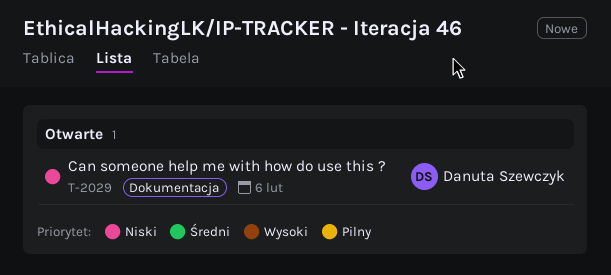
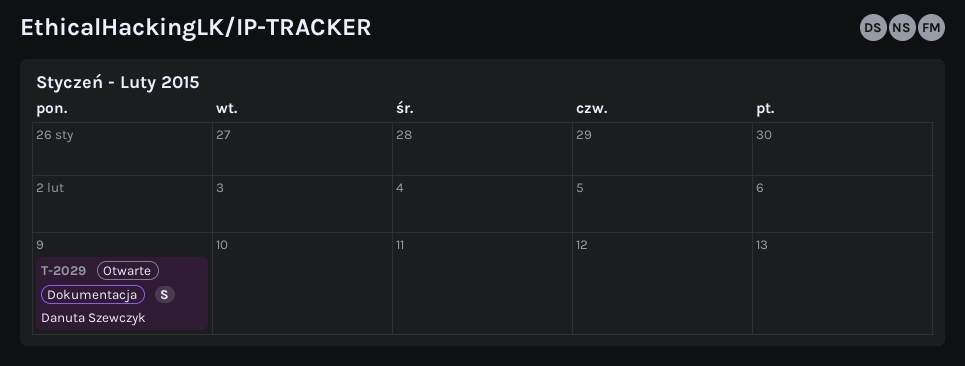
T-2029, due: Feb 6 -> Feb 9

